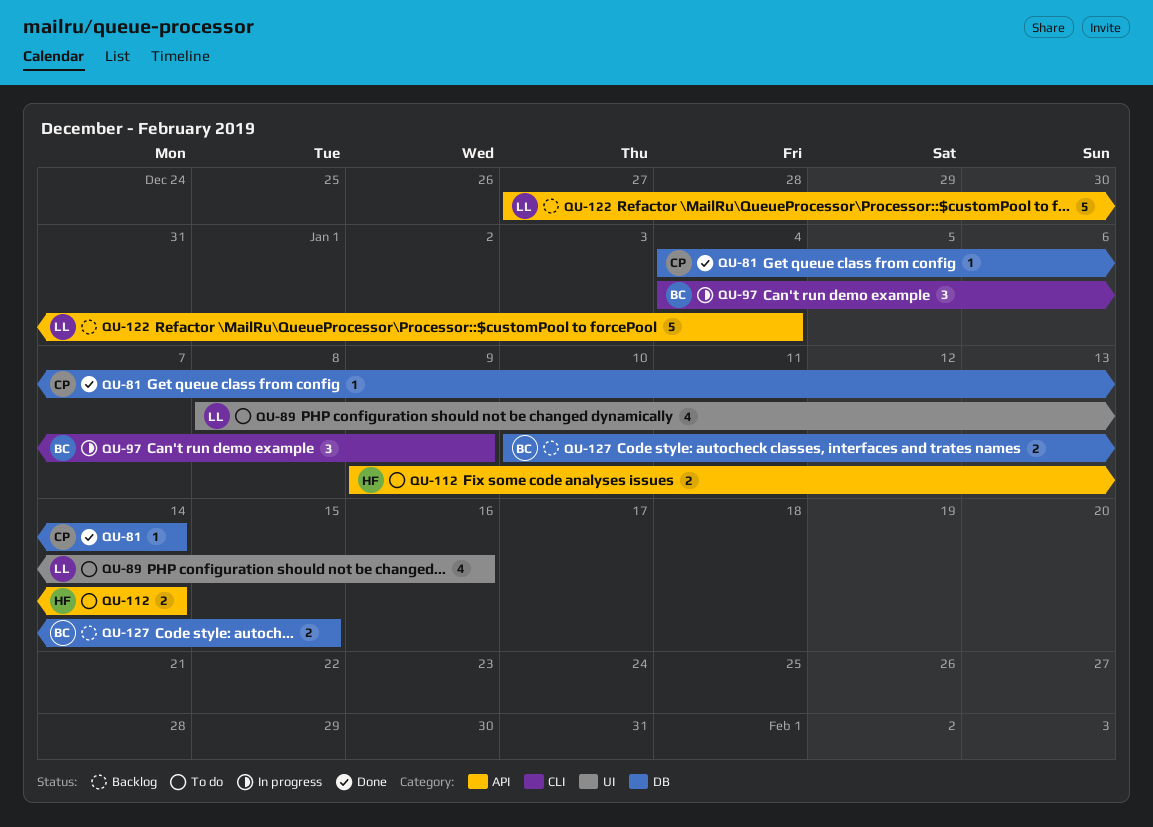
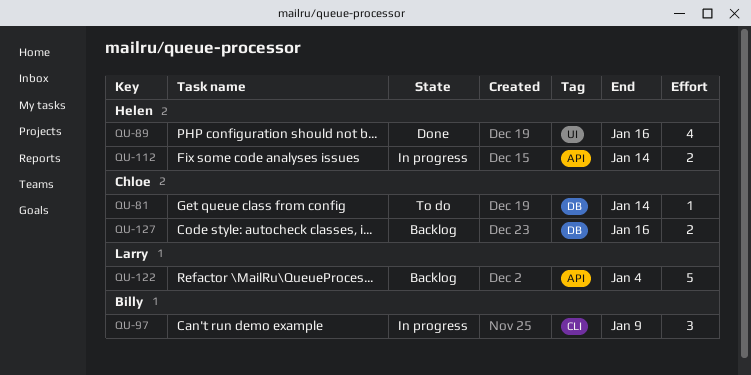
QU-81, status: Done -> To do
QU-89, status: To do -> Done
QU-89, owner: Larry -> Helen
QU-112, status: To do -> In progress
QU-127, owner: Billy -> Chloe
QU-127, due: Jan 15 -> Jan 16

